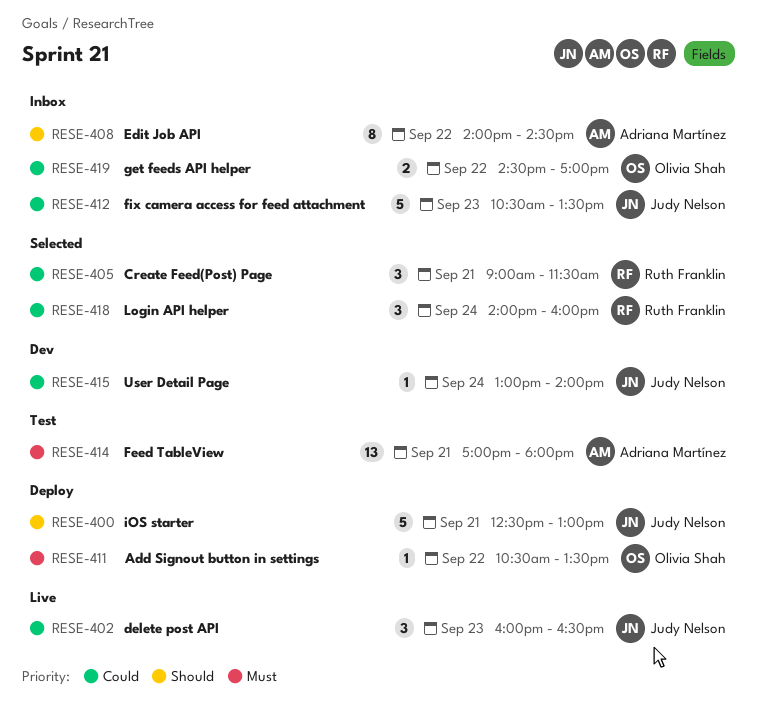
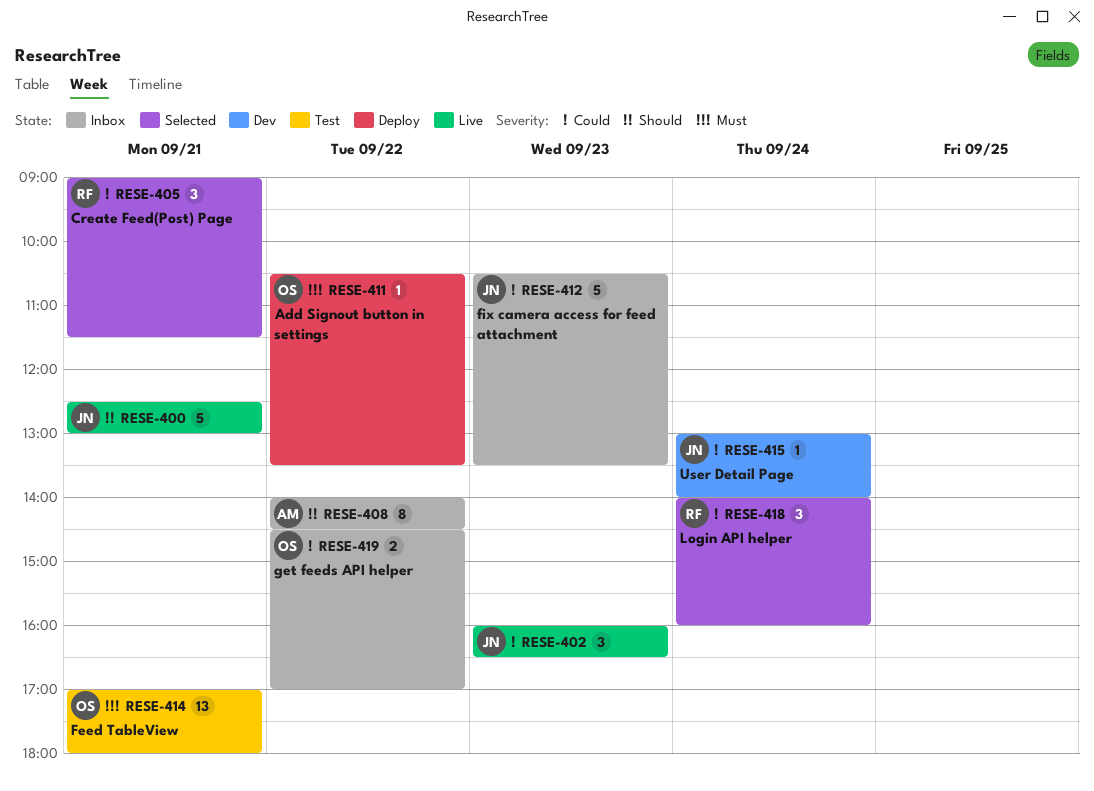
RESE-400, status: Deploy -> Live
RESE-414, owner: Adriana Martínez -> Olivia Shah

